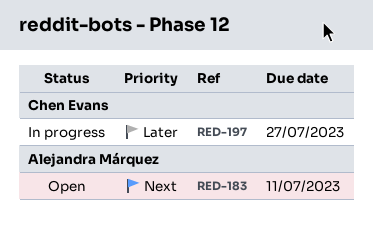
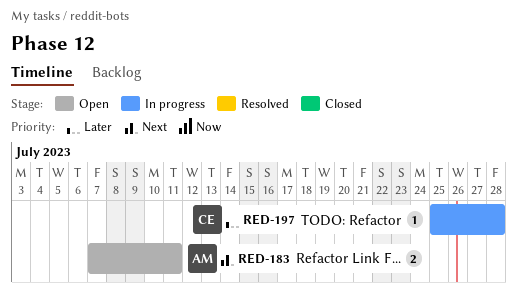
RED-197, due: Jul 27 -> Jul 28

